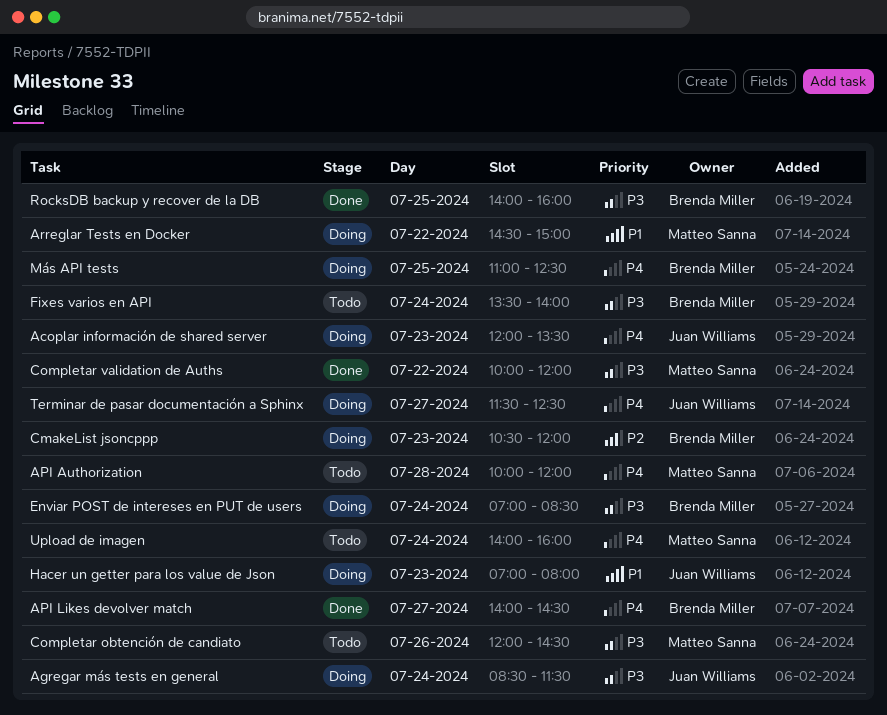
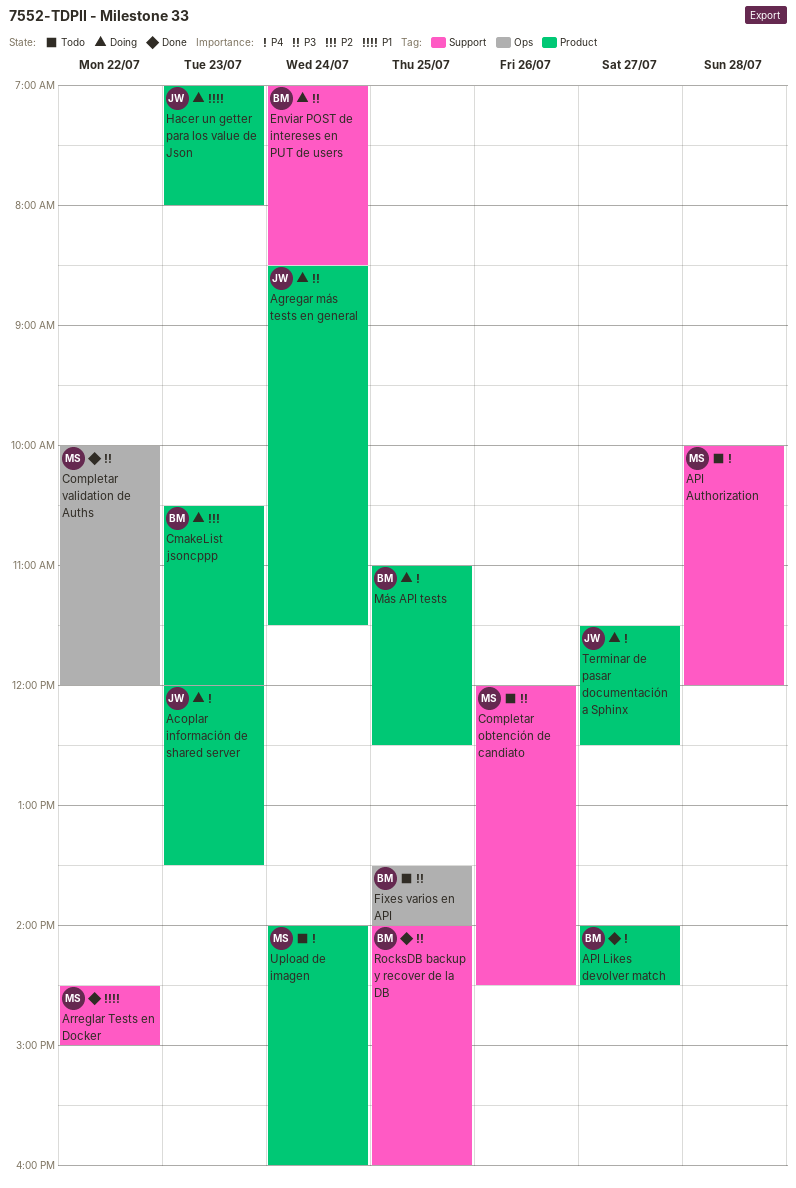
Arreglar Tests en Docker, status: Doing -> Done
Fixes varios en API, day: Jul 24 -> Jul 25

